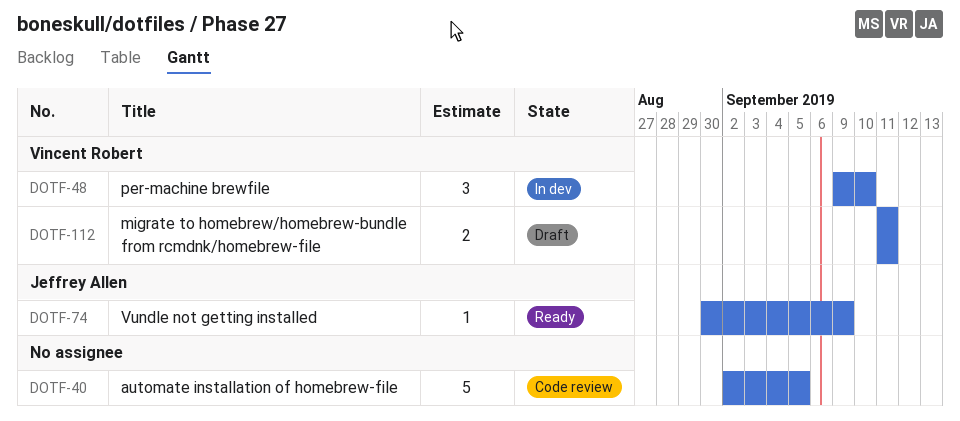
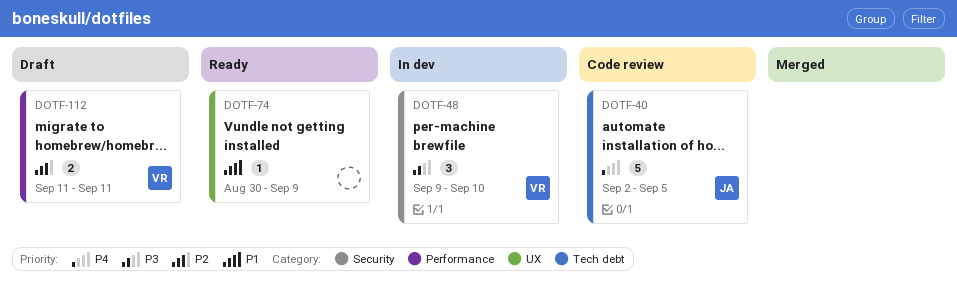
DOTF-40, owner: none -> Jeffrey Allen
DOTF-74, owner: Jeffrey Allen -> none

